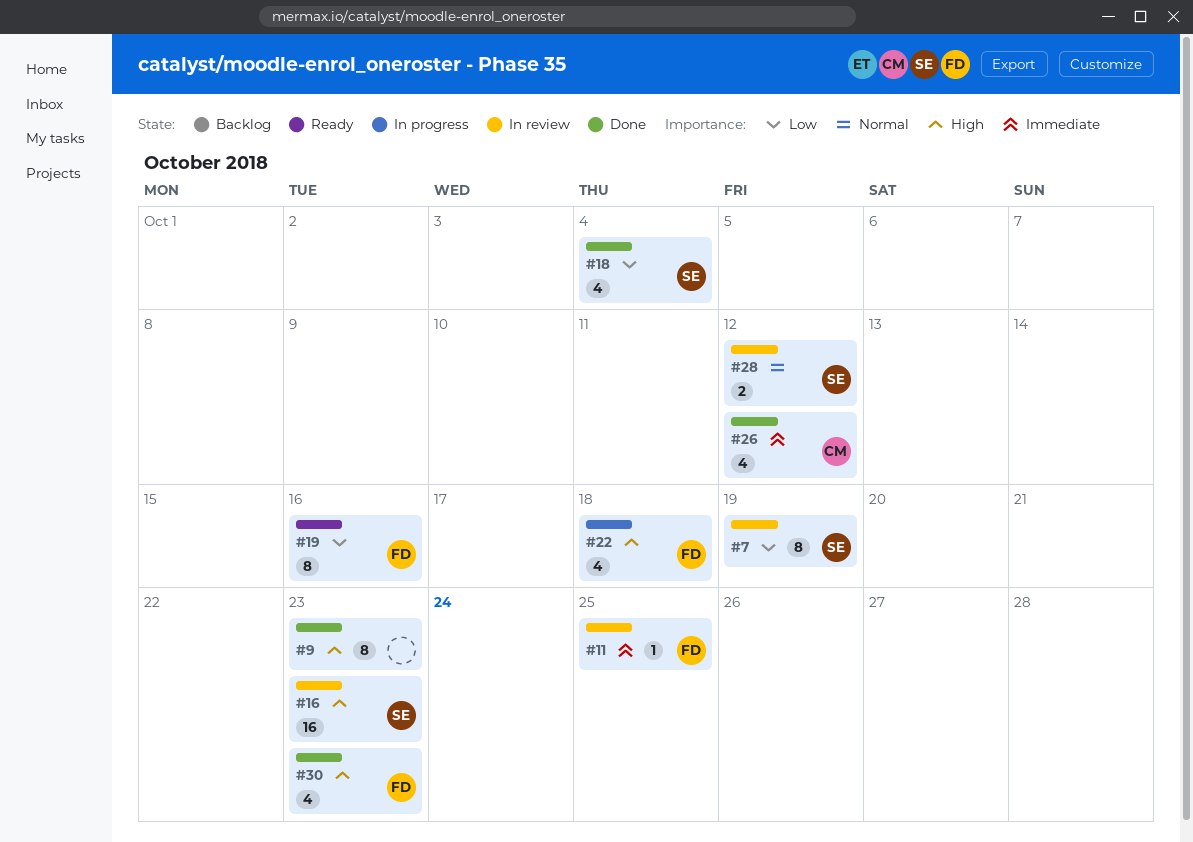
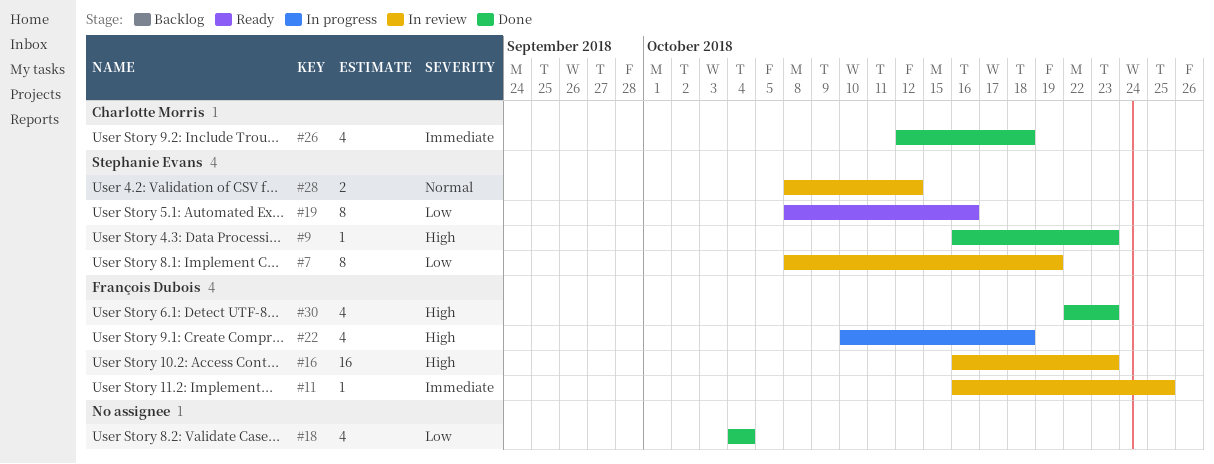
#9, owner: none -> Stephanie Evans
#9, estimate: 8 -> 1
#16, owner: Stephanie Evans -> François Dubois
#18, owner: Stephanie Evans -> none
#19, owner: François Dubois -> Stephanie Evans
#26, due: Oct 12 -> Oct 18

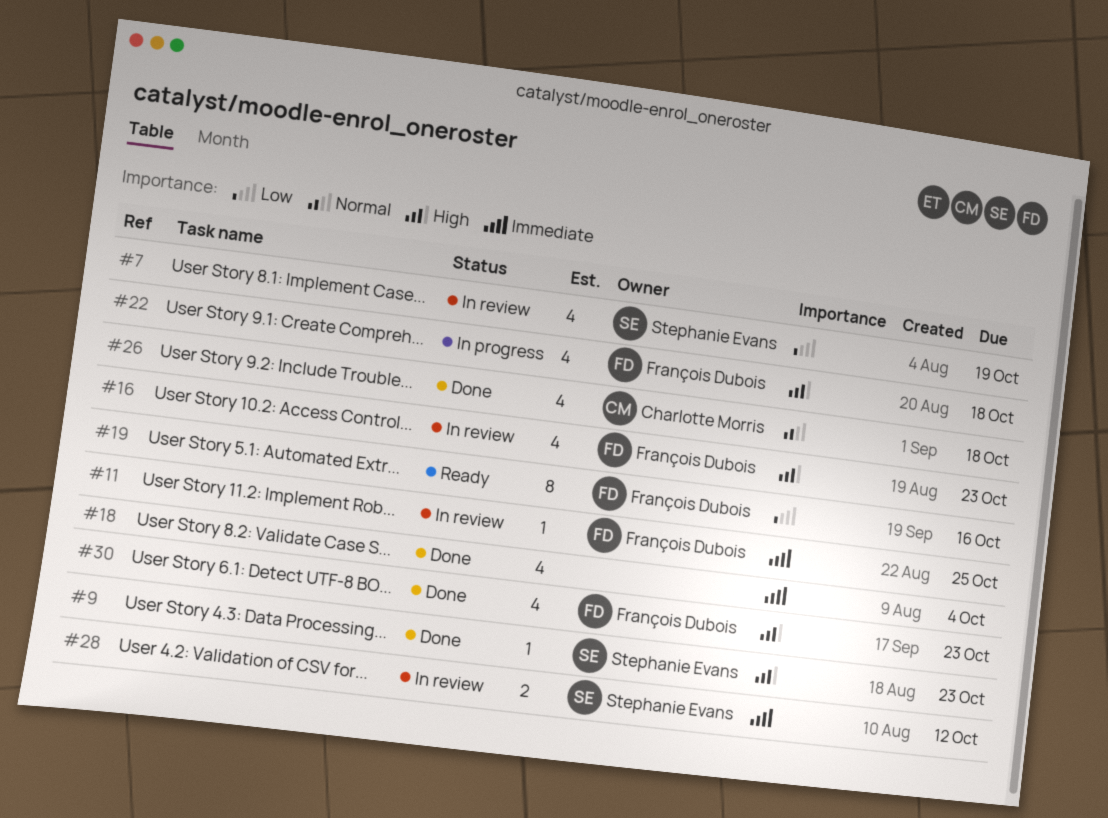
#7, estimate: 8 -> 4
#16, estimate: 16 -> 4
#18, priority: Low -> Immediate
#19, owner: Stephanie Evans -> François Dubois
#26, priority: Immediate -> Normal
#28, priority: Normal -> Immediate

